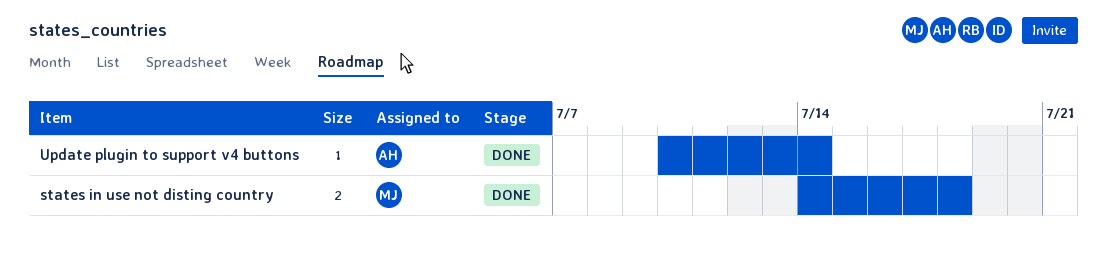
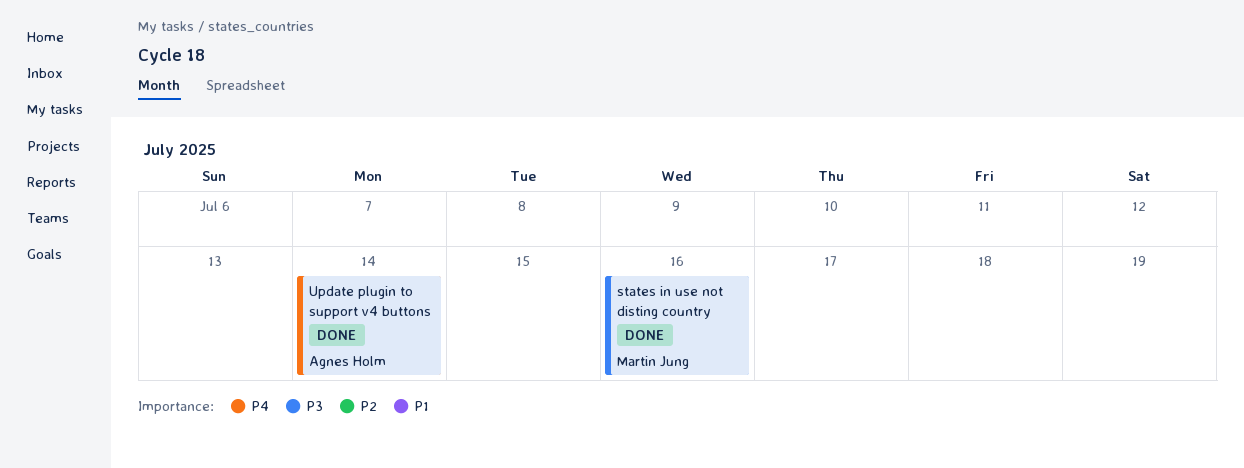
states in use not disting country, due: Jul 18 -> Jul 16

